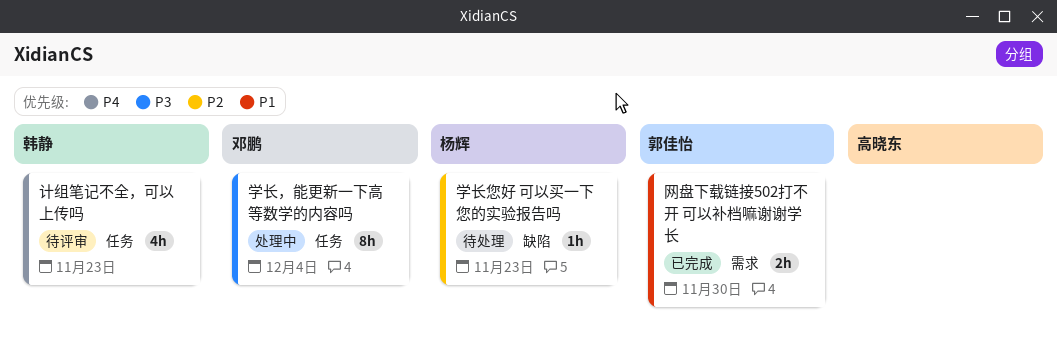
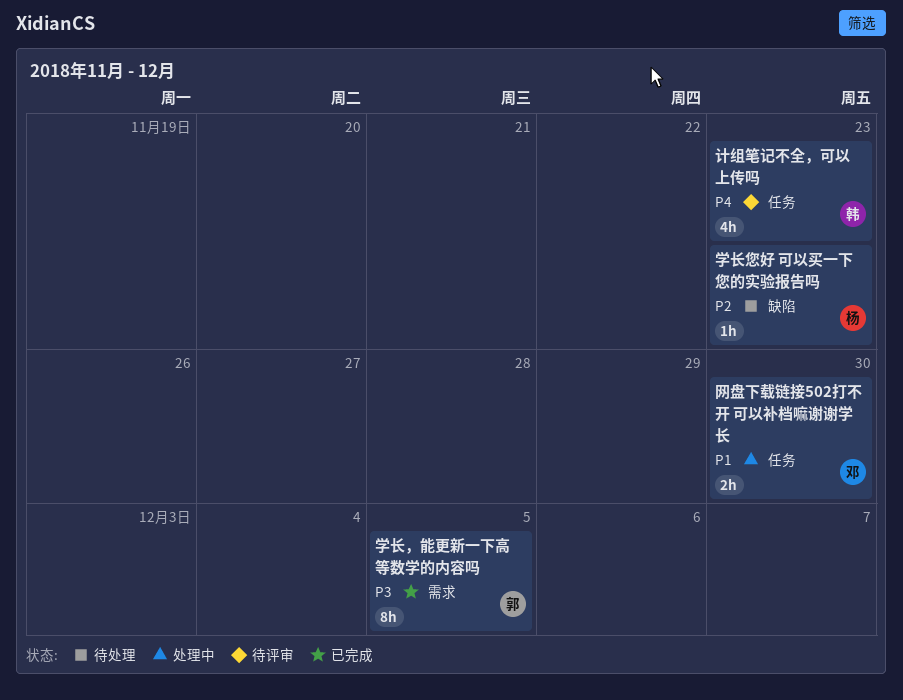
学长，能更新一下高等数学的内容吗, status: 处理中 -> 已完成
学长，能更新一下高等数学的内容吗, owner: 邓鹏 -> 郭佳怡
学长，能更新一下高等数学的内容吗, label: 任务 -> 需求
学长，能更新一下高等数学的内容吗, due: Dec 4 -> Dec 5
网盘下载链接502打不开 可以补档嘛谢谢学长, status: 已完成 -> 处理中
网盘下载链接502打不开 可以补档嘛谢谢学长, owner: 郭佳怡 -> 邓鹏
网盘下载链接502打不开 可以补档嘛谢谢学长, label: 需求 -> 任务

